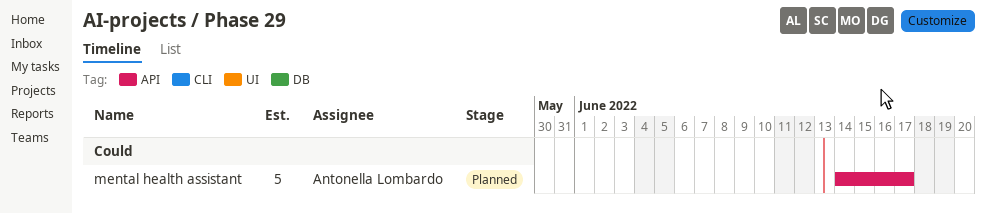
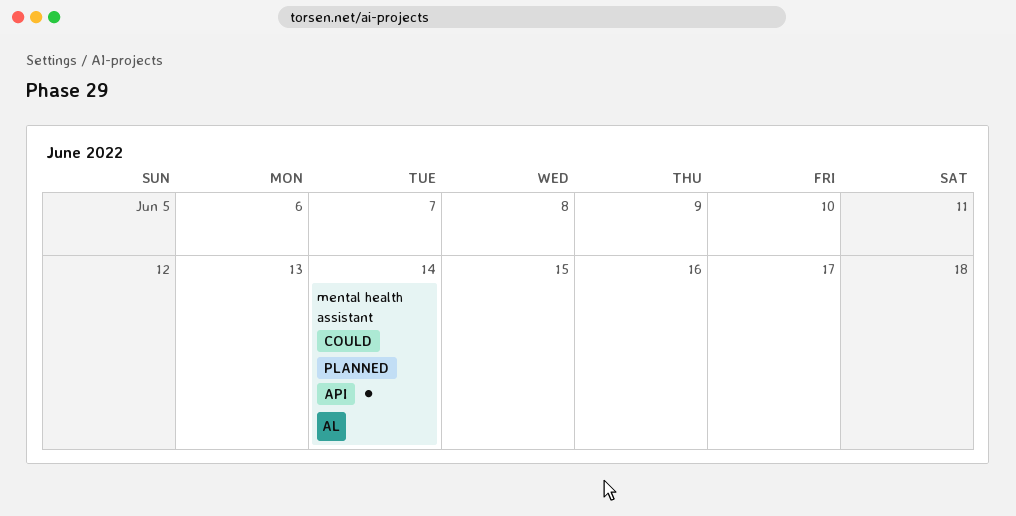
mental health assistant, estimate: 5 -> 1
mental health assistant, due: Jun 17 -> Jun 14

